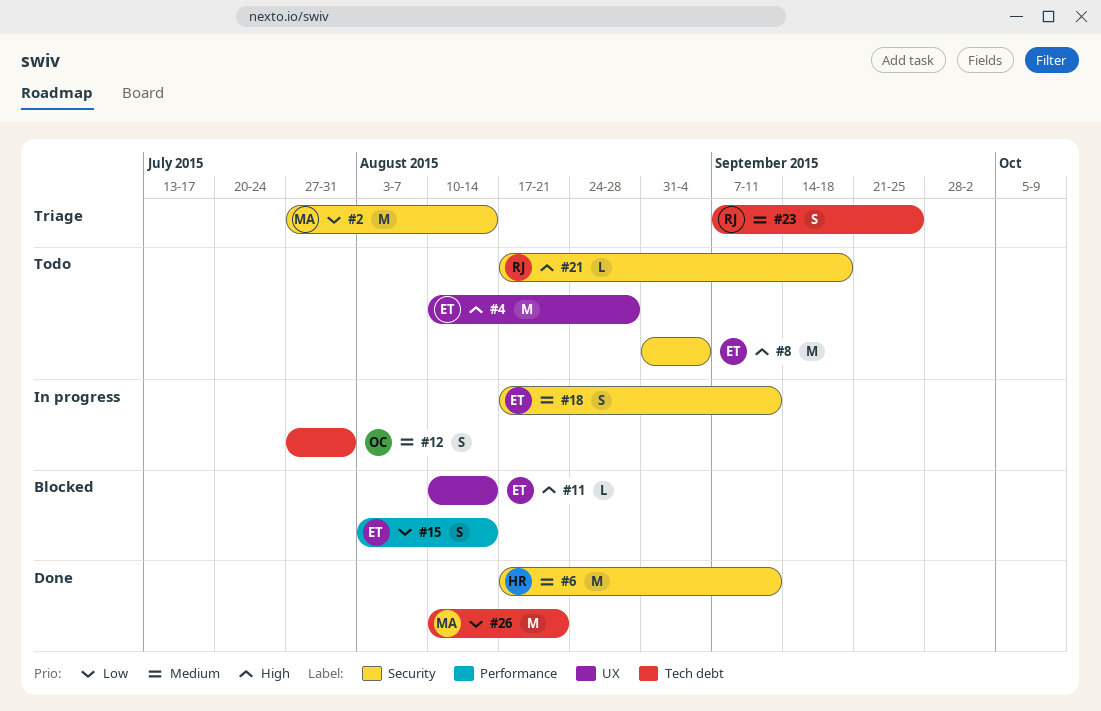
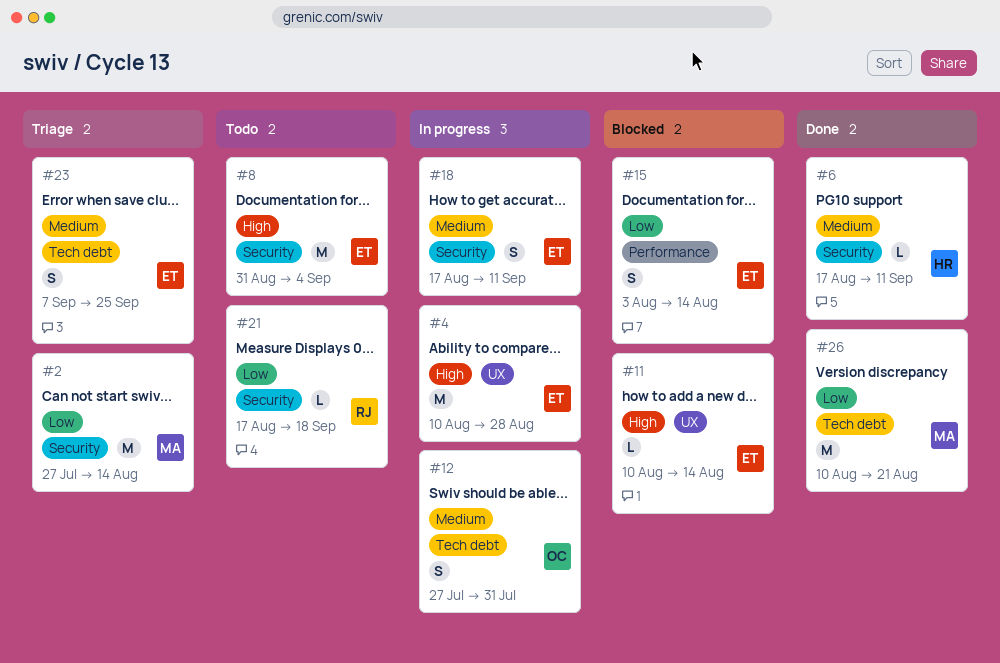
#4, status: Todo -> In progress
#6, estimate: M -> L
#21, priority: High -> Low
#23, owner: RJ -> ET

